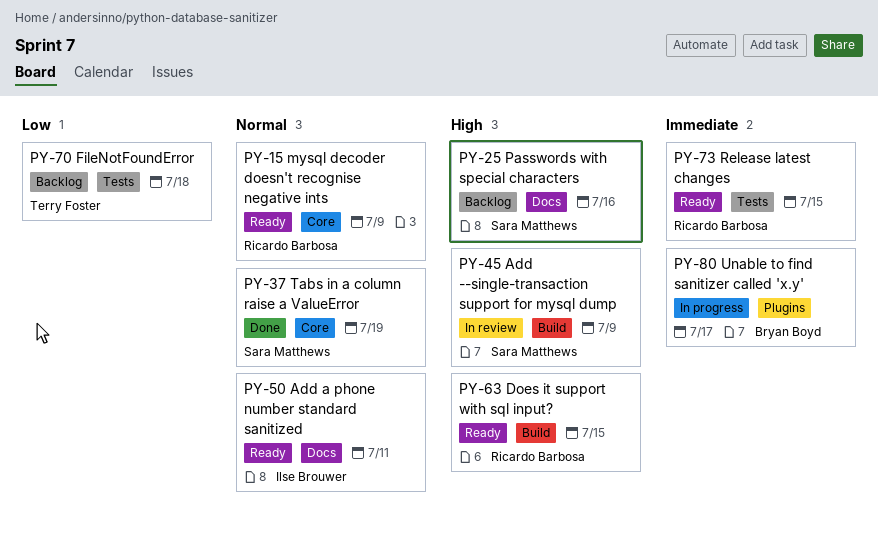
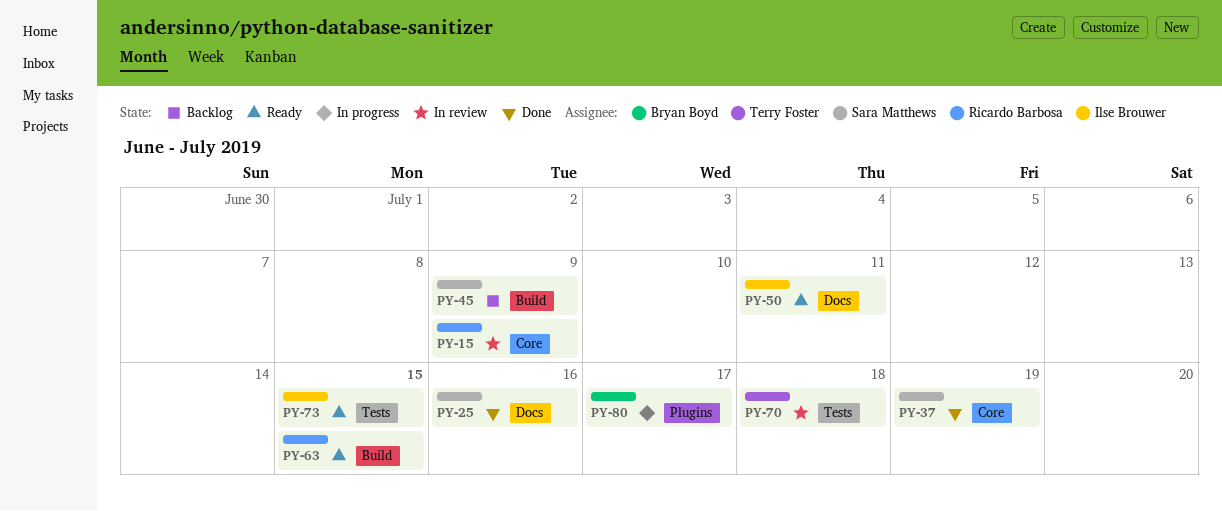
PY-15, status: Ready -> In review
PY-25, status: Backlog -> Done
PY-45, status: In review -> Backlog
PY-70, status: Backlog -> In review
PY-73, owner: Ricardo Barbosa -> Ilse Brouwer

